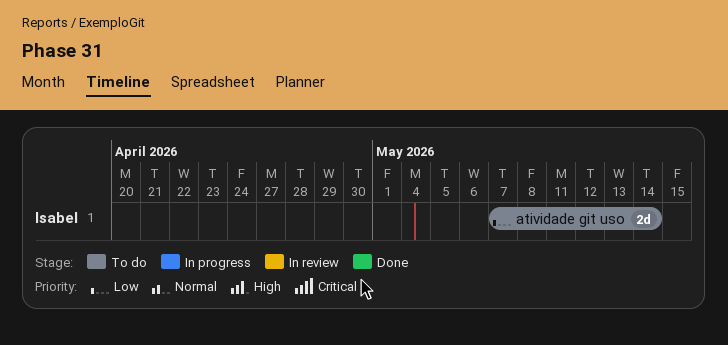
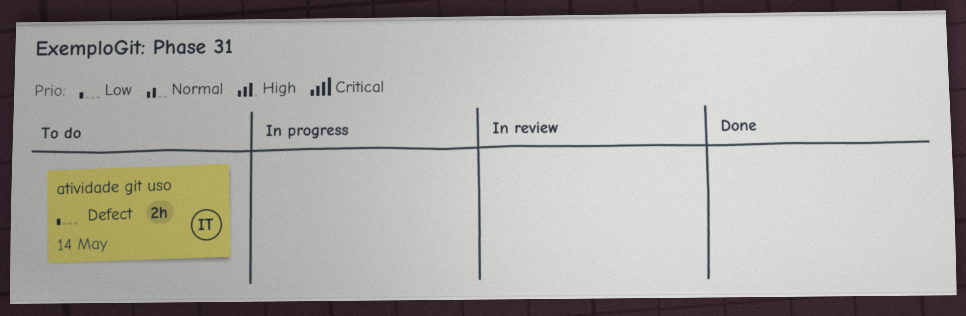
atividade git uso, estimate: 2d -> 2h

